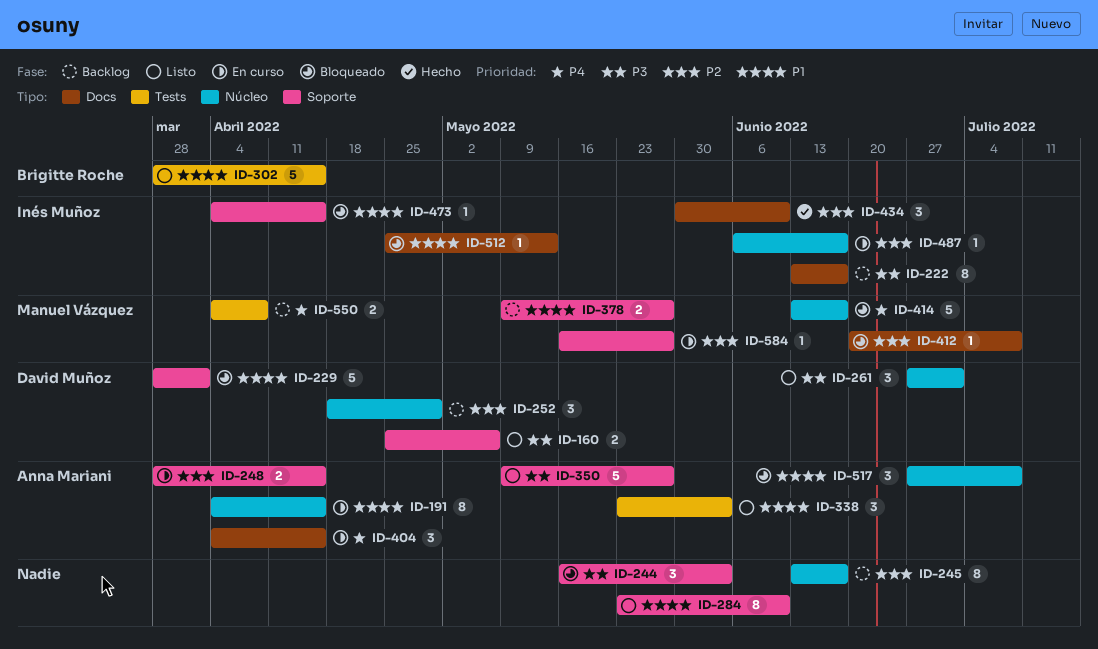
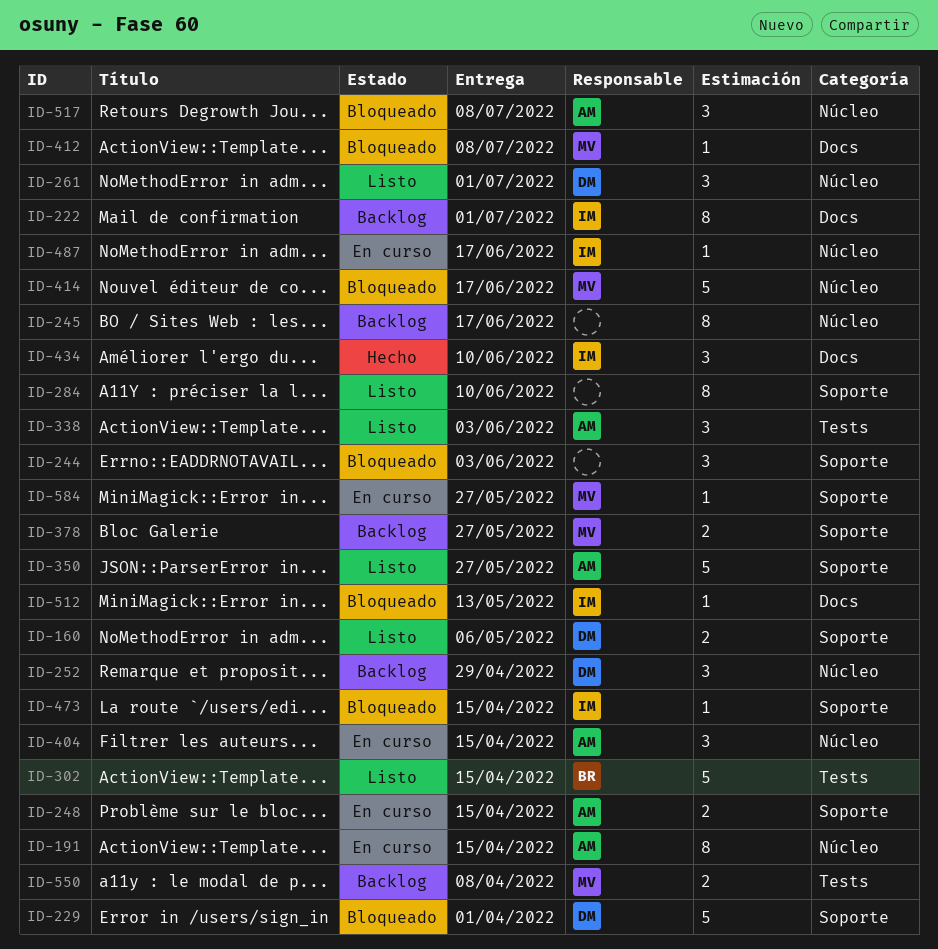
ID-222, due: Jun 17 -> Jul 1
ID-404, label: Docs -> Núcleo

